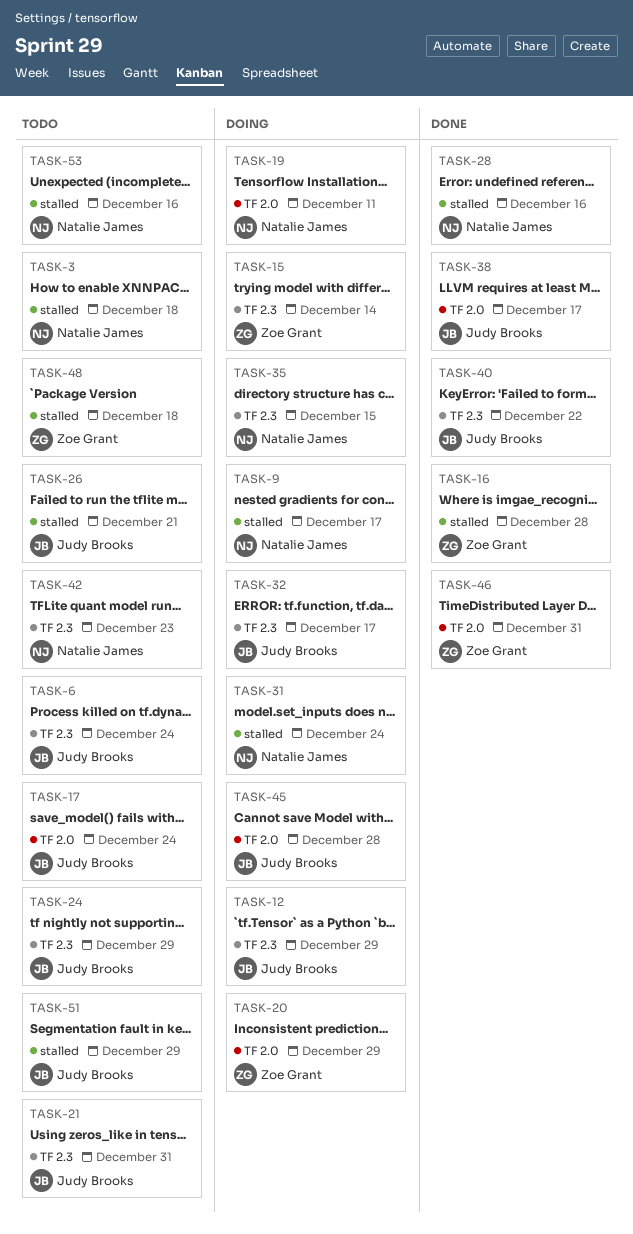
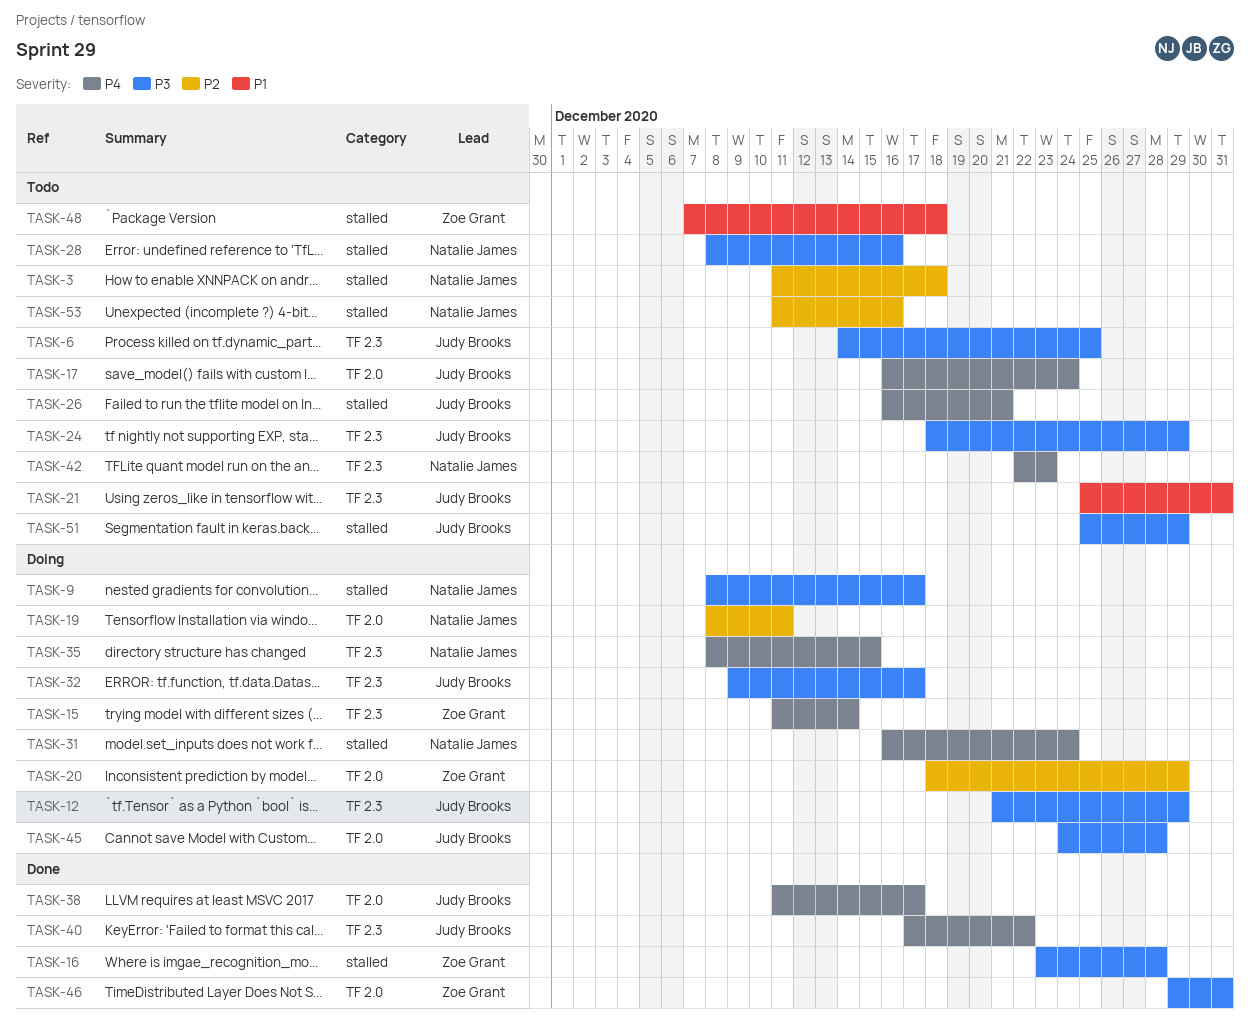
TASK-6, due: Dec 24 -> Dec 25
TASK-28, status: Done -> Todo

